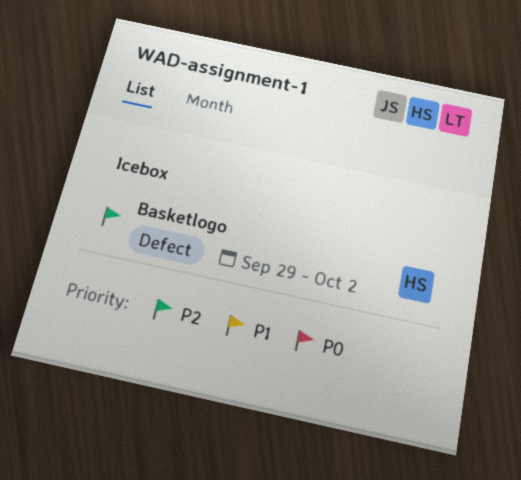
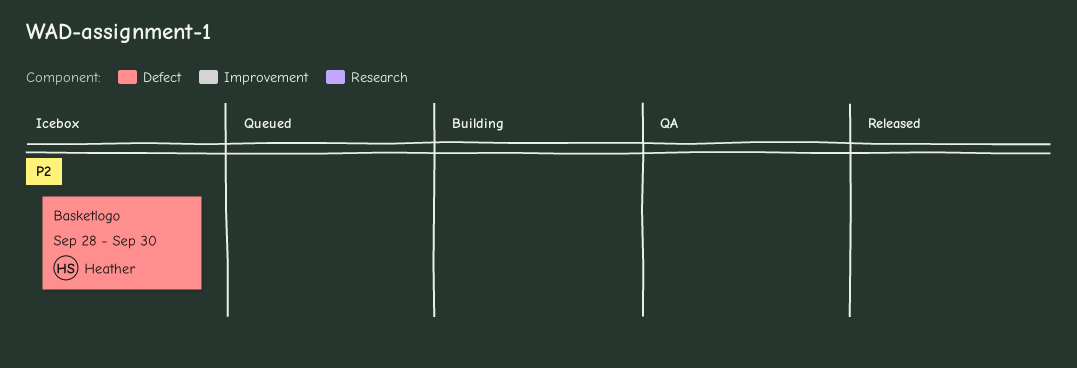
Basketlogo, start: Sep 29 -> Sep 28
Basketlogo, due: Oct 2 -> Sep 30

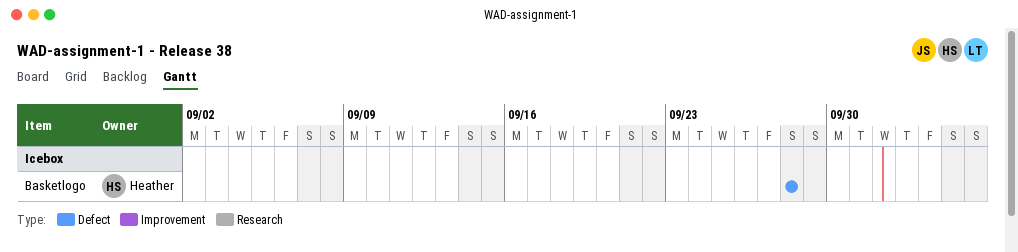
Basketlogo, due: Sep 30 -> Sep 28

